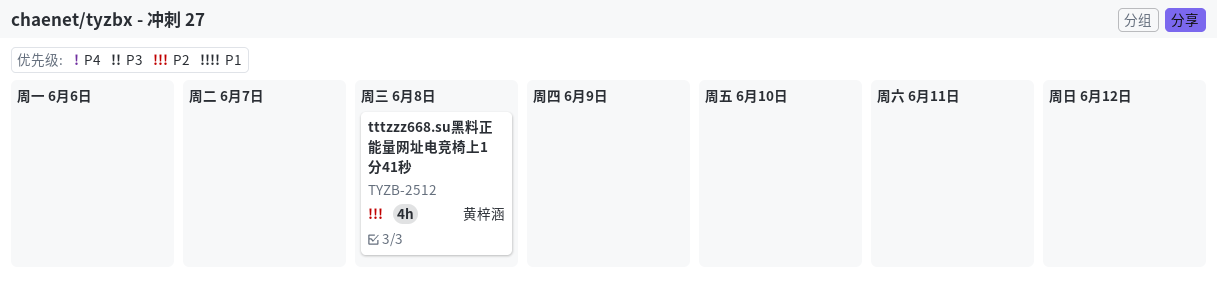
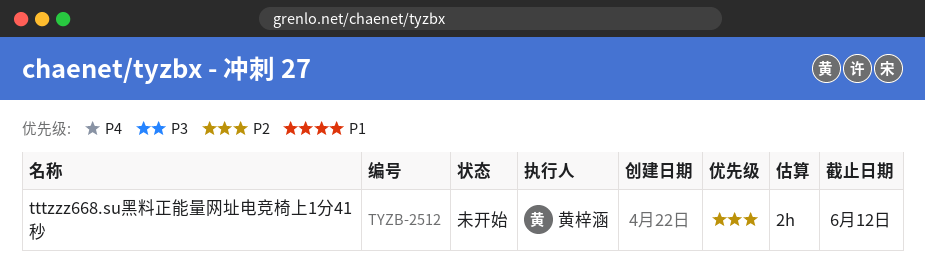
TYZB-2512, estimate: 4h -> 2h
TYZB-2512, due: Jun 8 -> Jun 12

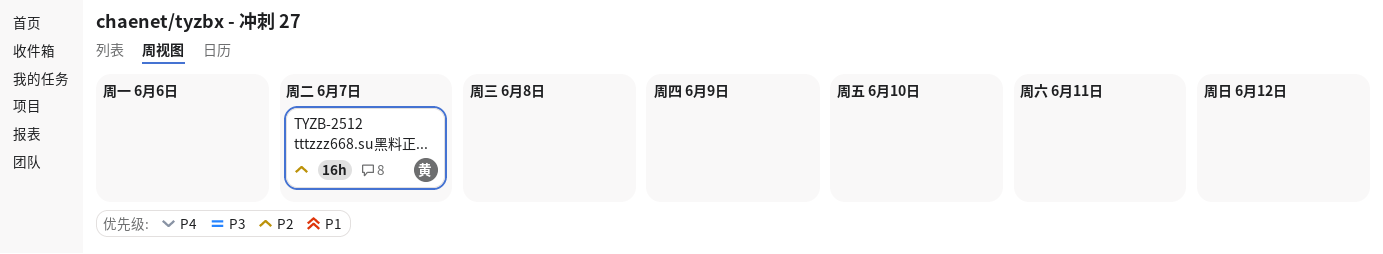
TYZB-2512, estimate: 2h -> 16h
TYZB-2512, due: Jun 12 -> Jun 7

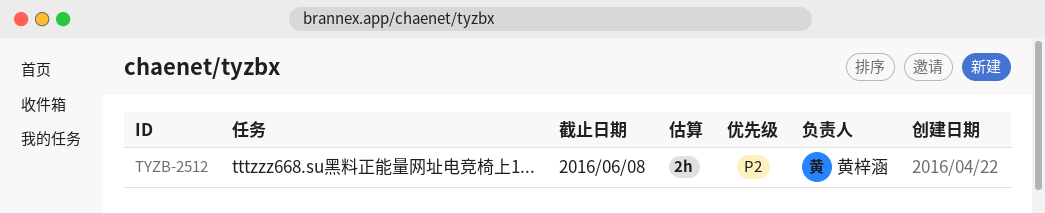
TYZB-2512, estimate: 16h -> 2h
TYZB-2512, due: Jun 7 -> Jun 8

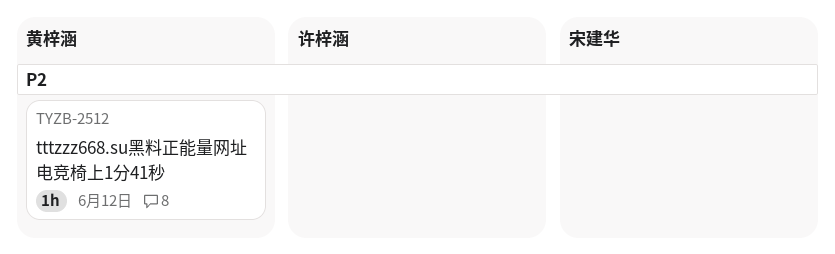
TYZB-2512, estimate: 2h -> 1h
TYZB-2512, due: Jun 8 -> Jun 12

